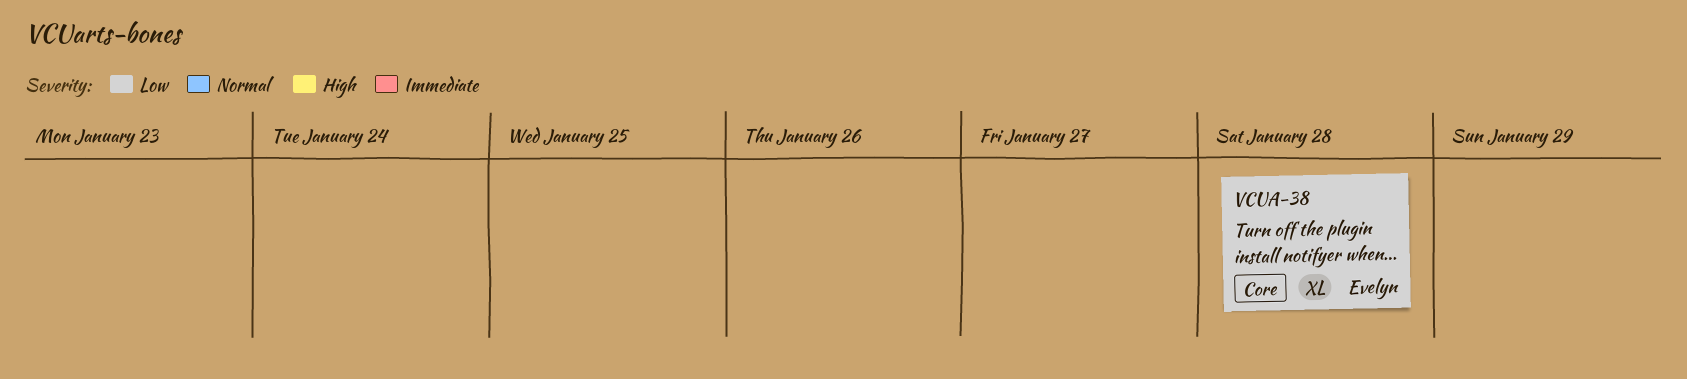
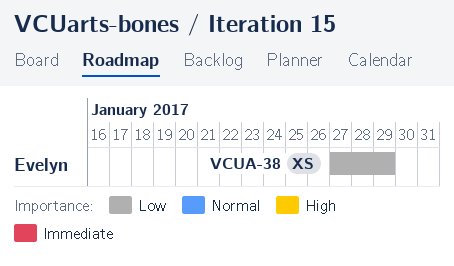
VCUA-38, estimate: XL -> XS
VCUA-38, due: Jan 28 -> Jan 29

